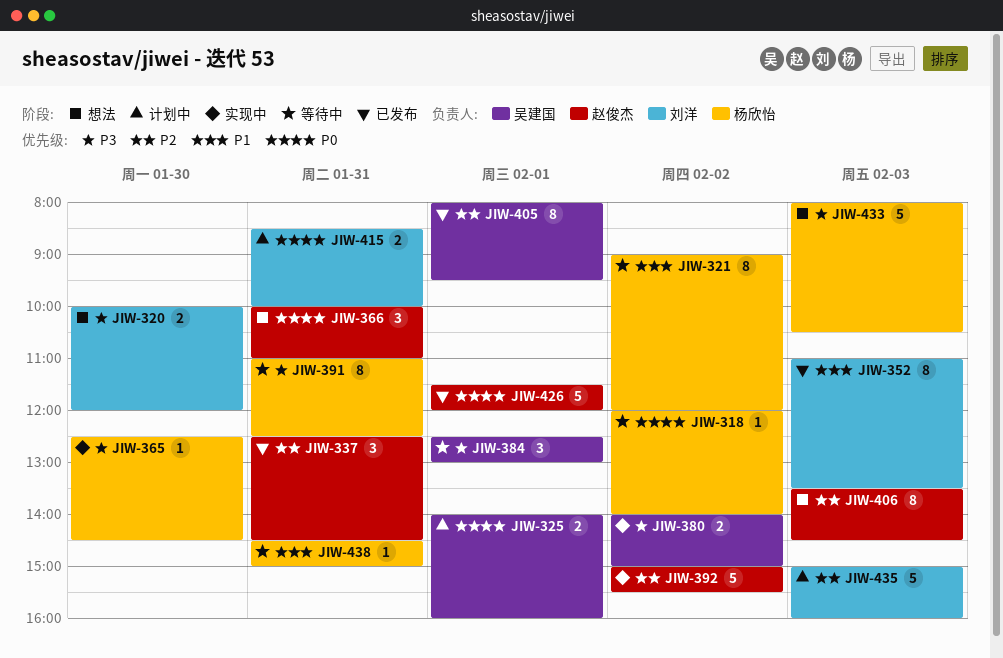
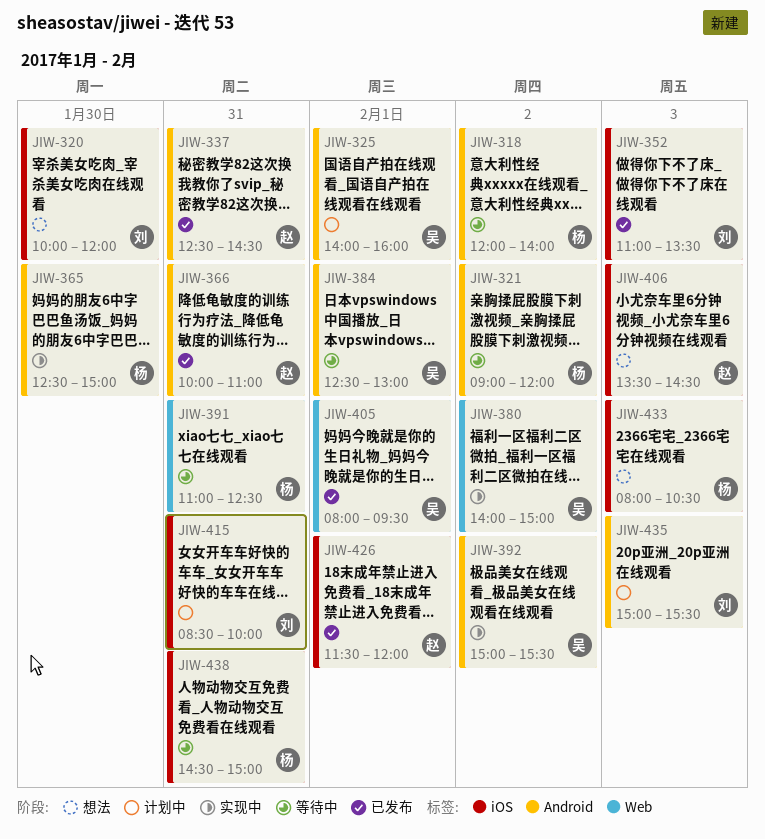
JIW-365, ends: 14:30 -> 15:00
JIW-366, status: 想法 -> 已发布
JIW-392, owner: 赵俊杰 -> 吴建国
JIW-435, ends: 16:00 -> 15:30

